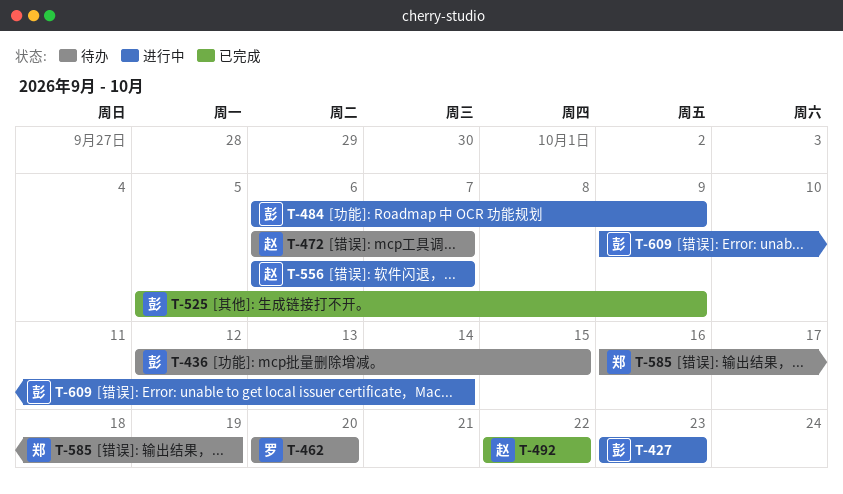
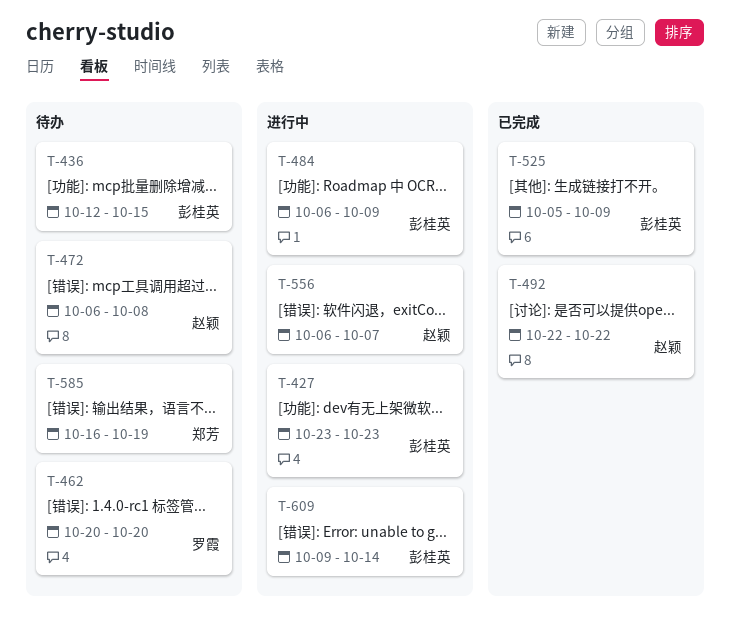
T-472, due: Oct 7 -> Oct 8

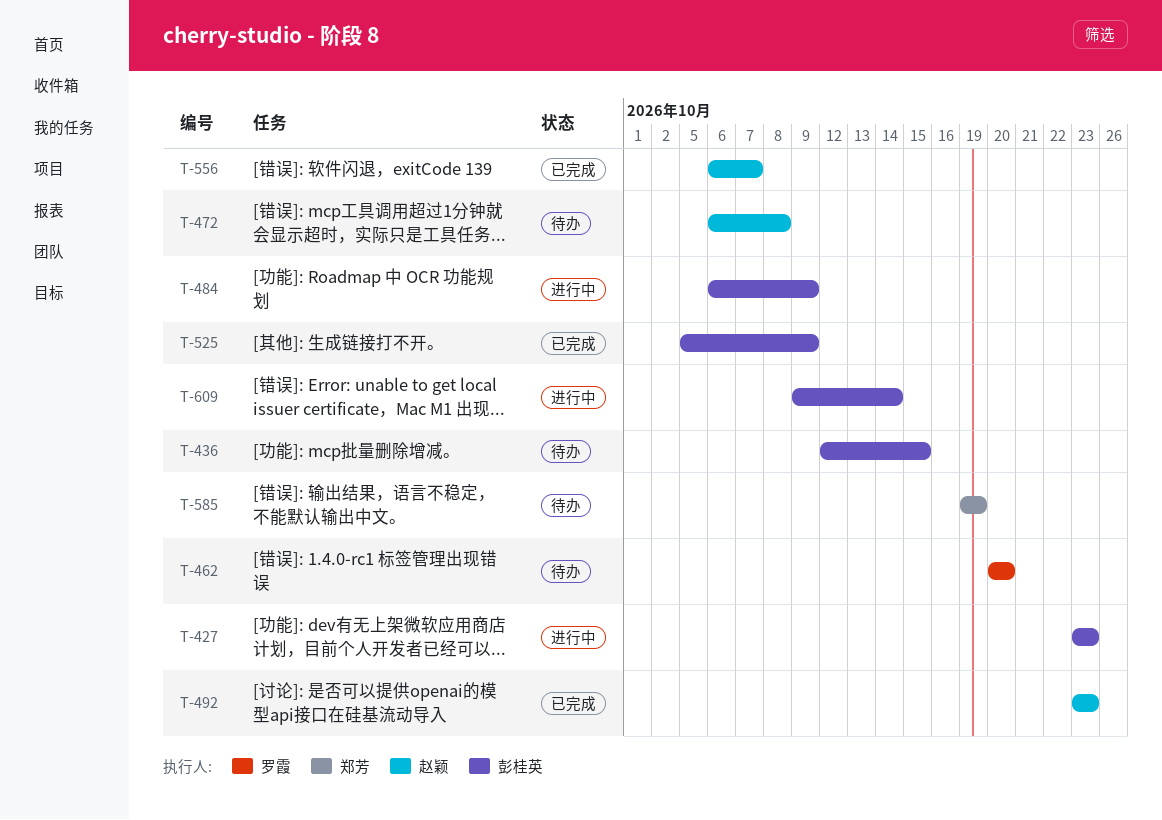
T-492, start: Oct 22 -> Oct 23
T-492, due: Oct 22 -> Oct 23
T-556, status: 进行中 -> 已完成
T-585, start: Oct 16 -> Oct 19

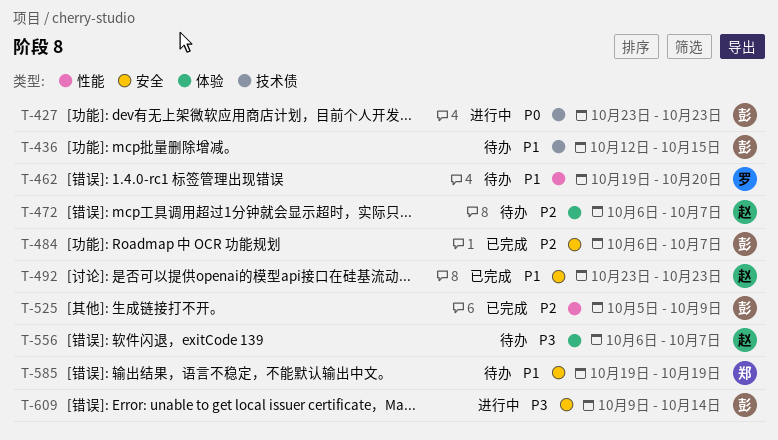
T-462, start: Oct 20 -> Oct 19
T-472, due: Oct 8 -> Oct 7
T-484, status: 进行中 -> 已完成
T-484, due: Oct 9 -> Oct 7
T-556, status: 已完成 -> 待办

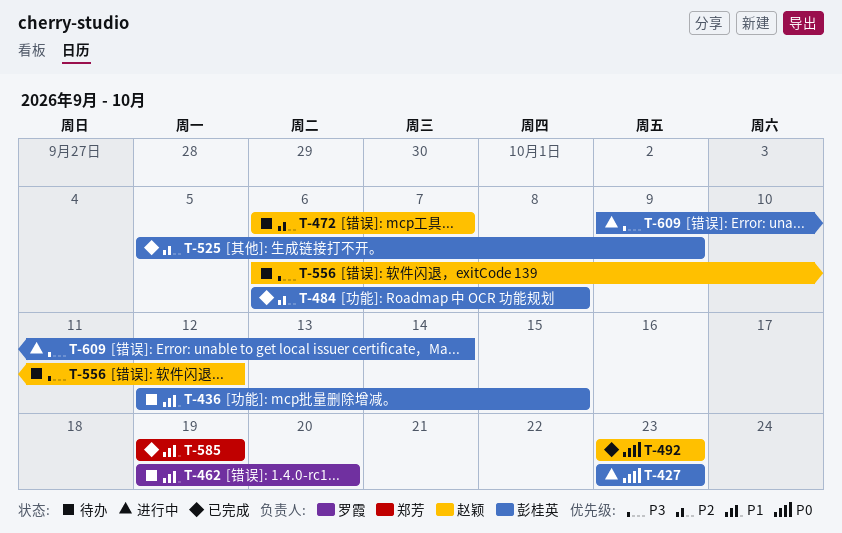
T-484, due: Oct 7 -> Oct 8
T-492, priority: P1 -> P0
T-556, due: Oct 7 -> Oct 12
T-585, status: 待办 -> 已完成

